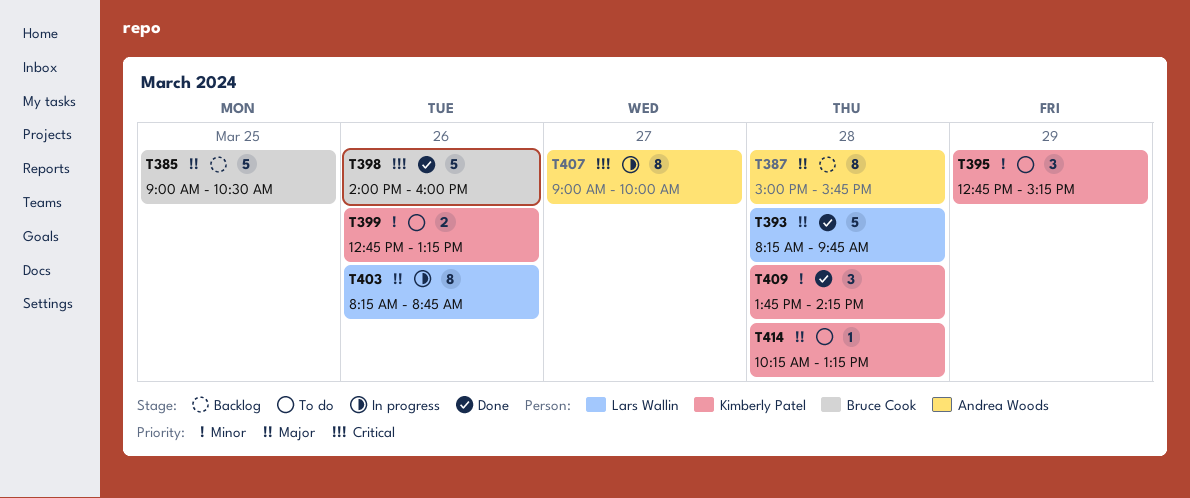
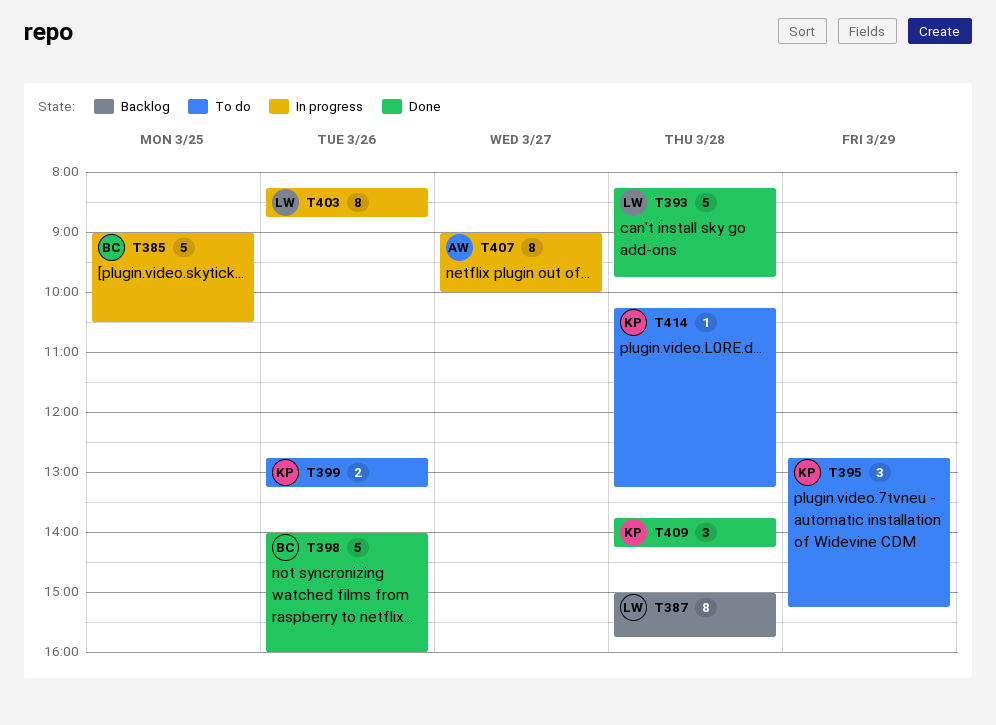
T385, status: Backlog -> In progress
T387, owner: Andrea Woods -> Lars Wallin

